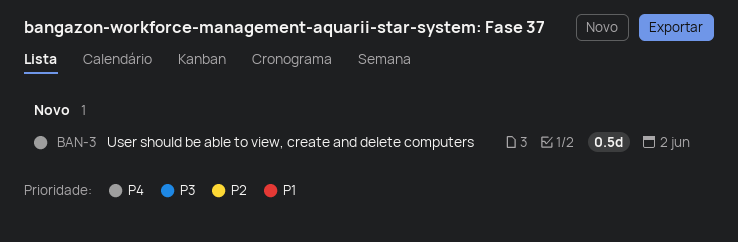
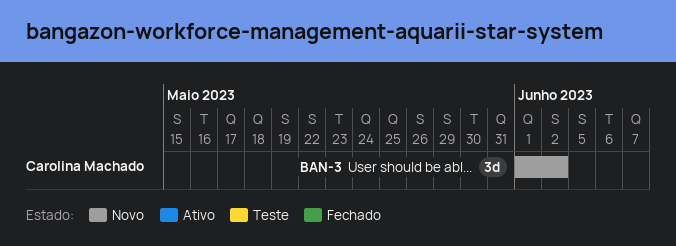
BAN-3, estimate: 0.5d -> 3d

